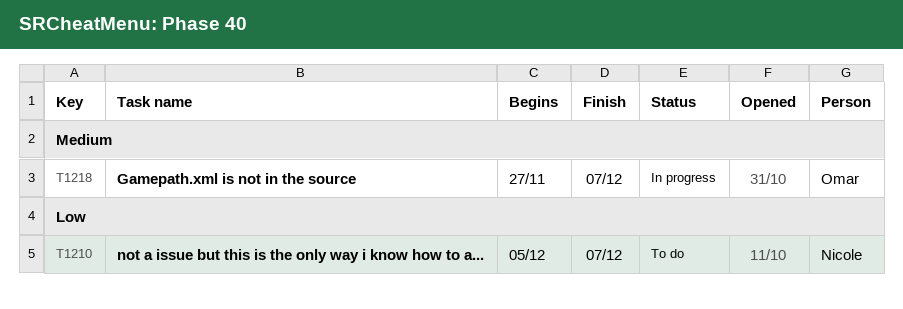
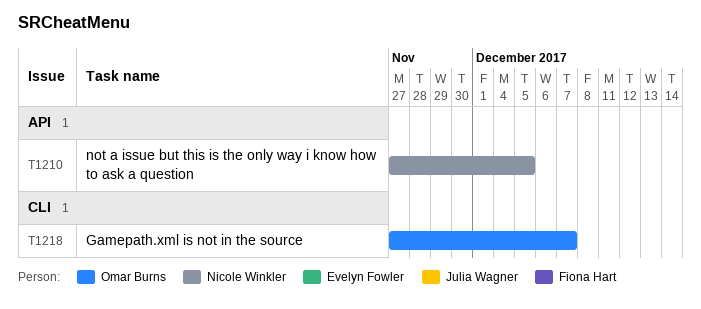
T1210, start: Dec 5 -> Nov 27
T1210, due: Dec 7 -> Dec 5

